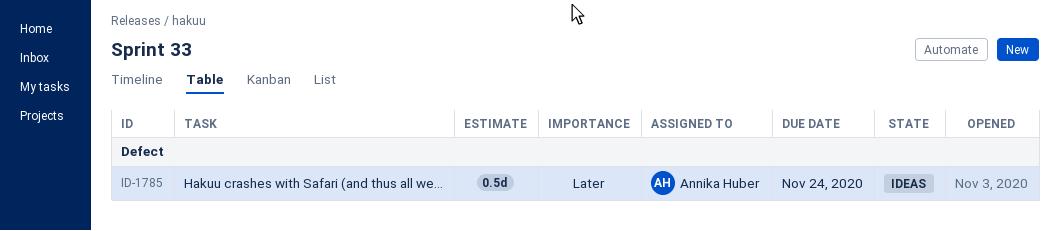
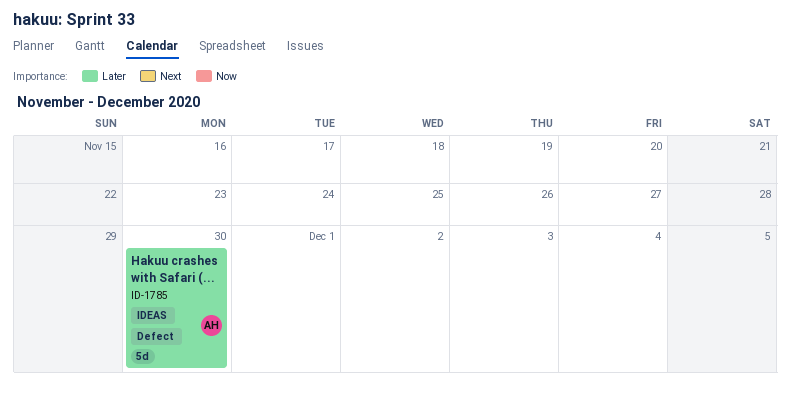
ID-1785, estimate: 0.5d -> 5d
ID-1785, due: Nov 24 -> Nov 30

